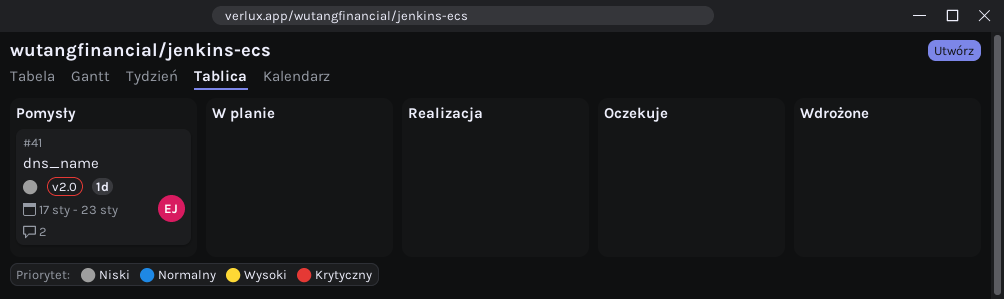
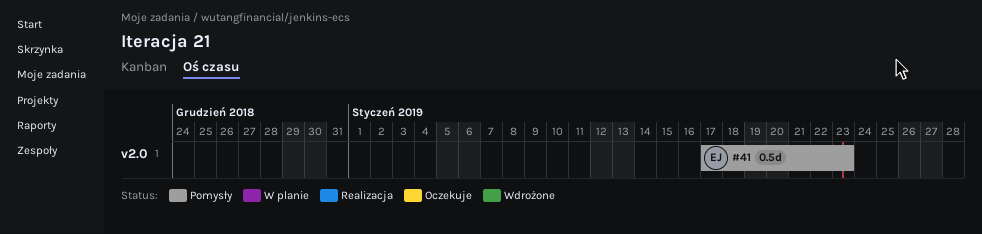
#41, estimate: 1d -> 0.5d

